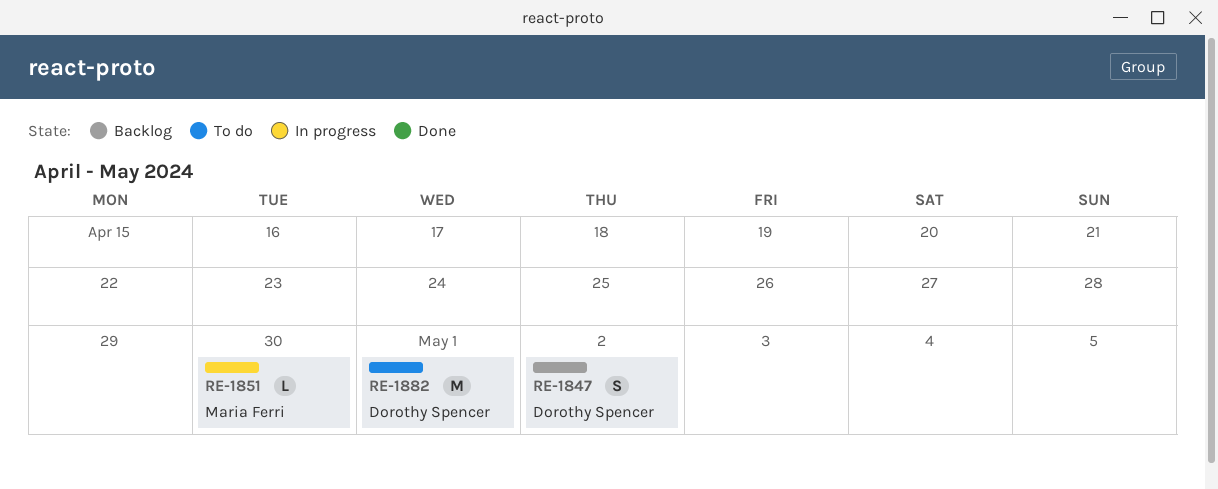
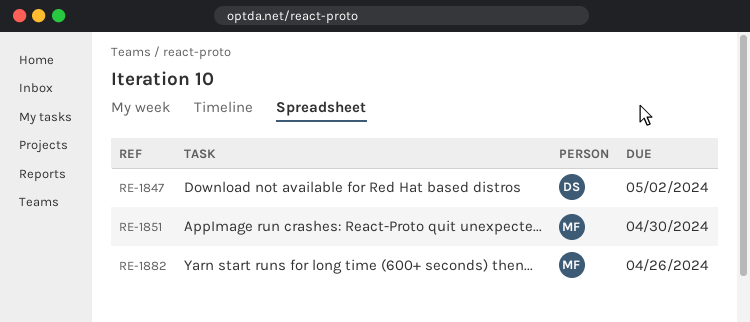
RE-1882, owner: Dorothy Spencer -> Maria Ferri
RE-1882, due: May 1 -> Apr 26

